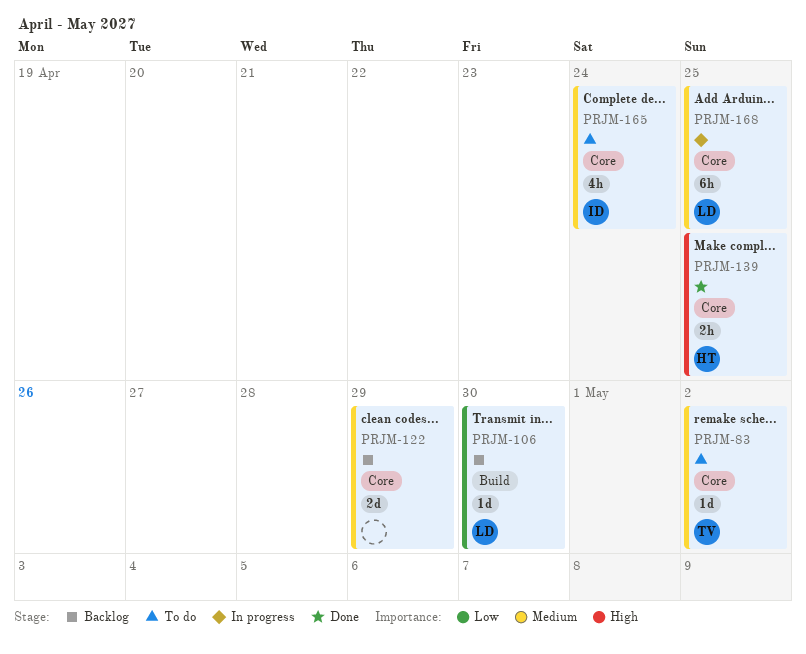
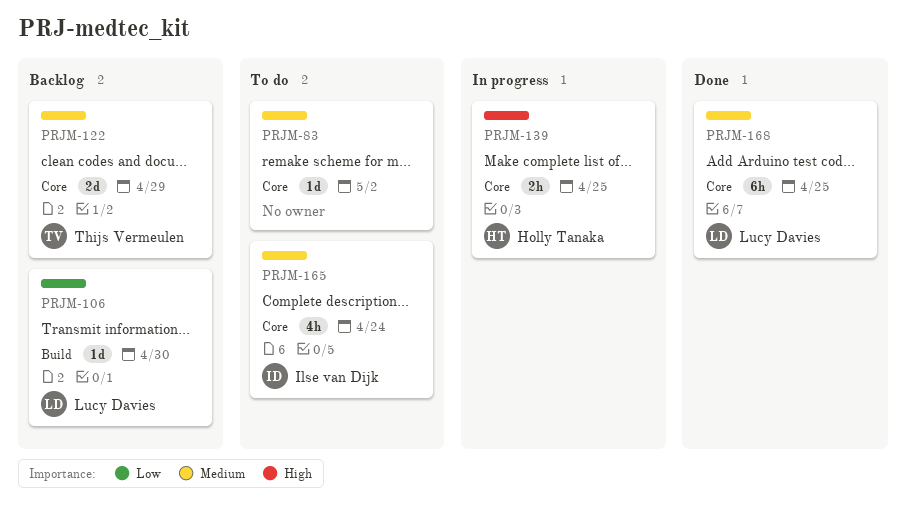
PRJM-83, owner: Thijs Vermeulen -> none
PRJM-122, owner: none -> Thijs Vermeulen
PRJM-139, status: Done -> In progress
PRJM-168, status: In progress -> Done

